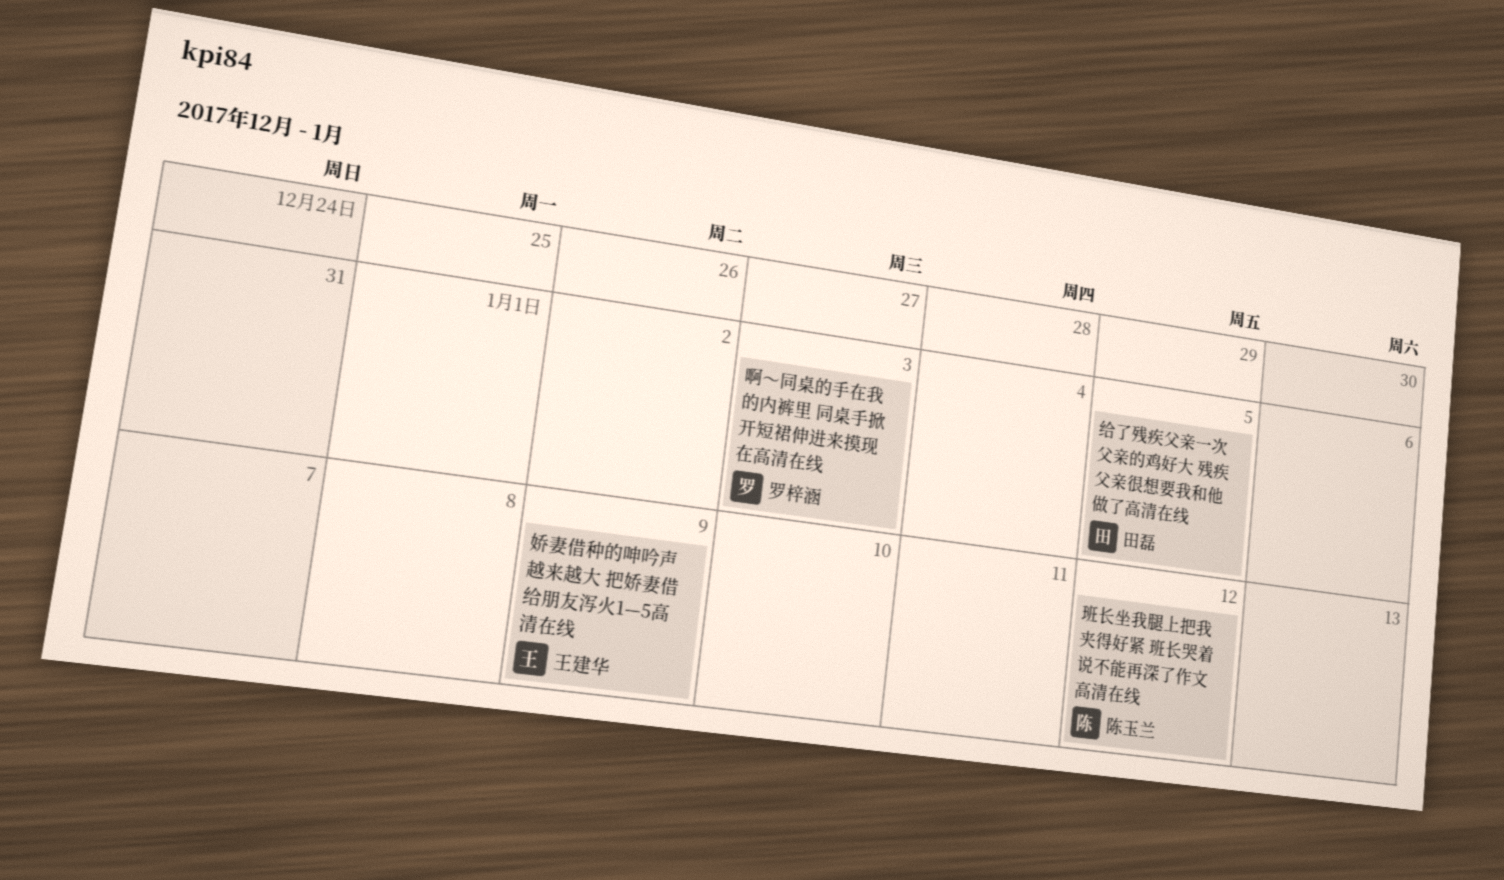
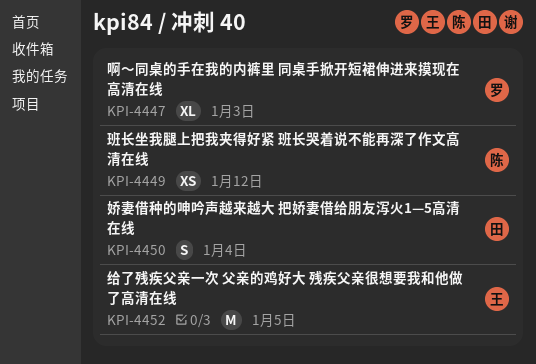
娇妻借种的呻吟声越来越大 把娇妻借给朋友泻火1—5高清在线, owner: 王建华 -> 田磊
娇妻借种的呻吟声越来越大 把娇妻借给朋友泻火1—5高清在线, due: Jan 9 -> Jan 4
给了残疾父亲一次 父亲的鸡好大 残疾父亲很想要我和他做了高清在线, owner: 田磊 -> 王建华

